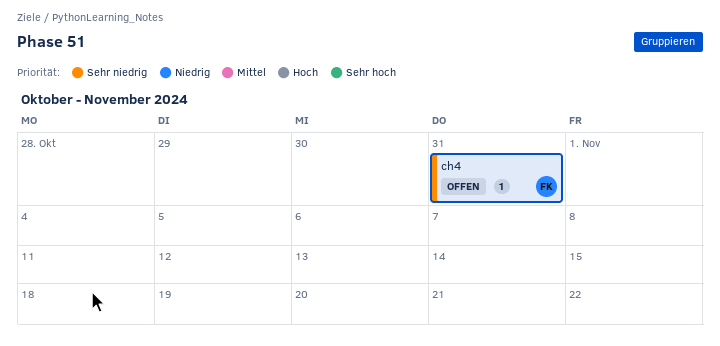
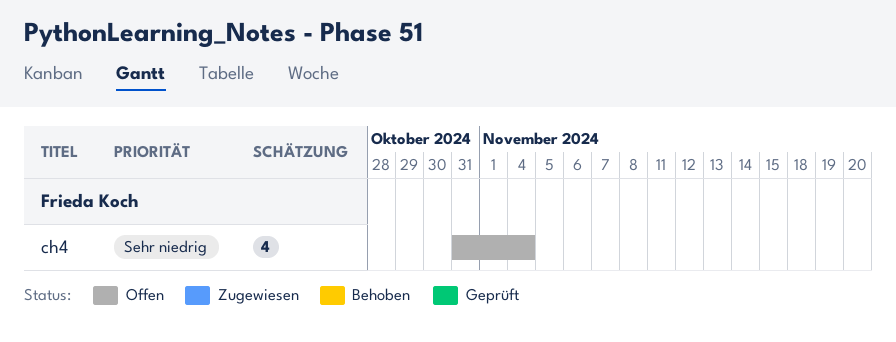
ch4, estimate: 1 -> 4
ch4, due: Oct 31 -> Nov 4

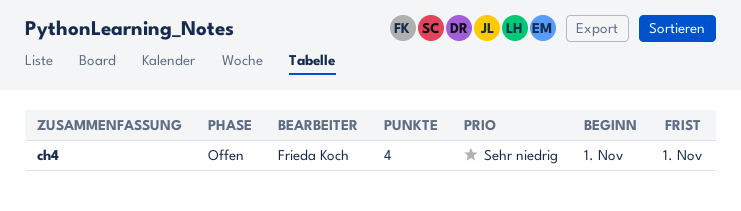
ch4, start: Oct 31 -> Nov 1
ch4, due: Nov 4 -> Nov 1

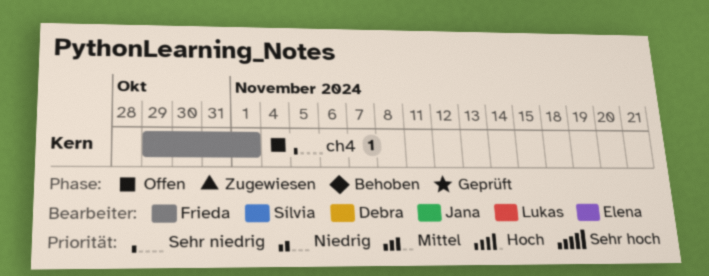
ch4, estimate: 4 -> 1
ch4, start: Nov 1 -> Oct 29

